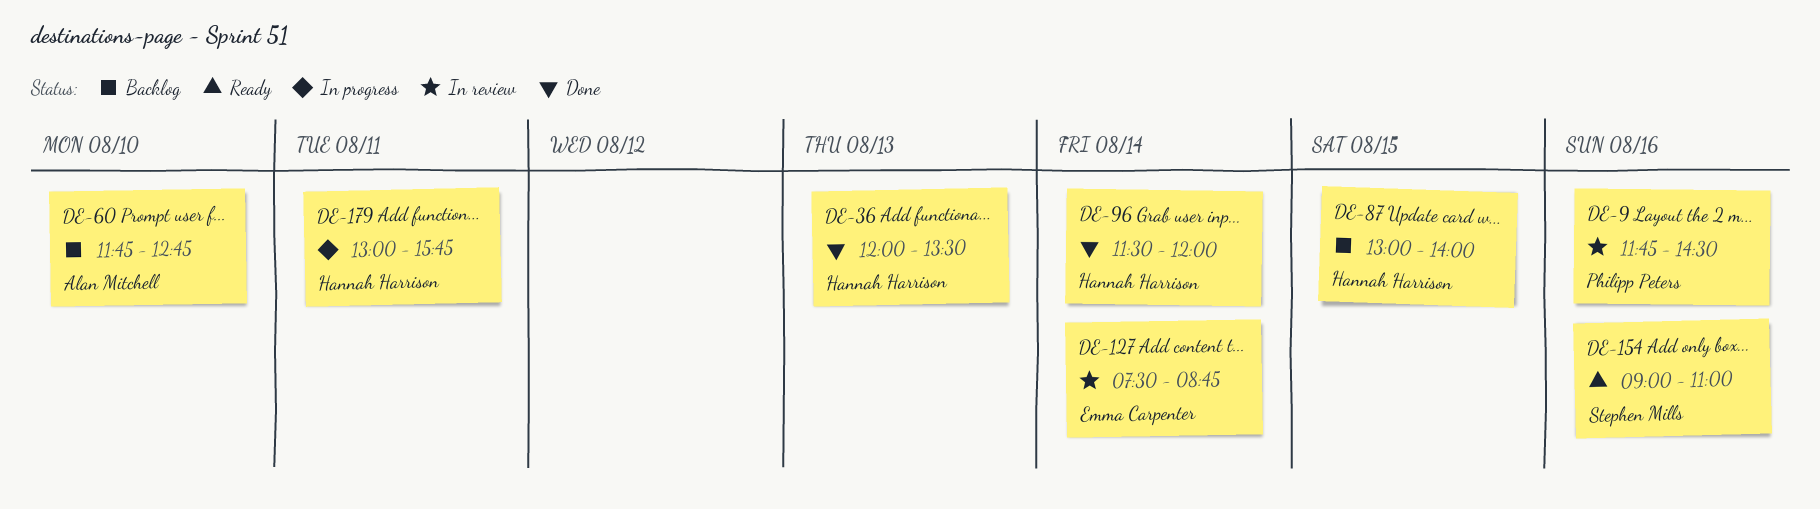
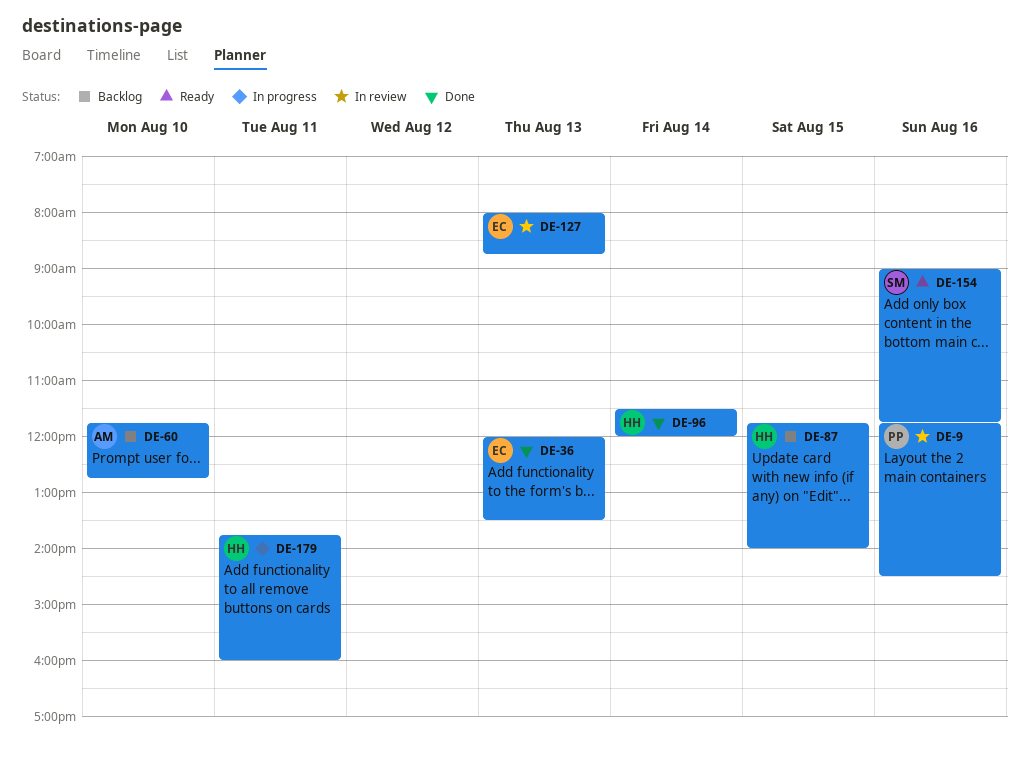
DE-36, owner: Hannah Harrison -> Emma Carpenter
DE-87, begins: 13:00 -> 11:45
DE-127, day: Aug 14 -> Aug 13
DE-127, begins: 07:30 -> 08:00
DE-154, ends: 11:00 -> 11:45
DE-179, begins: 13:00 -> 13:45
DE-179, ends: 15:45 -> 16:00

